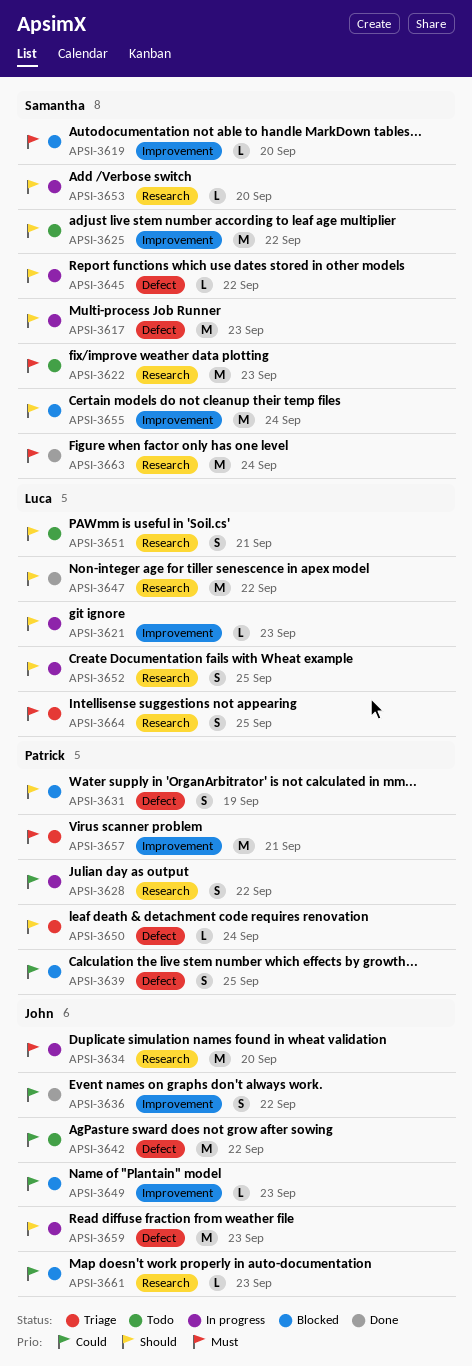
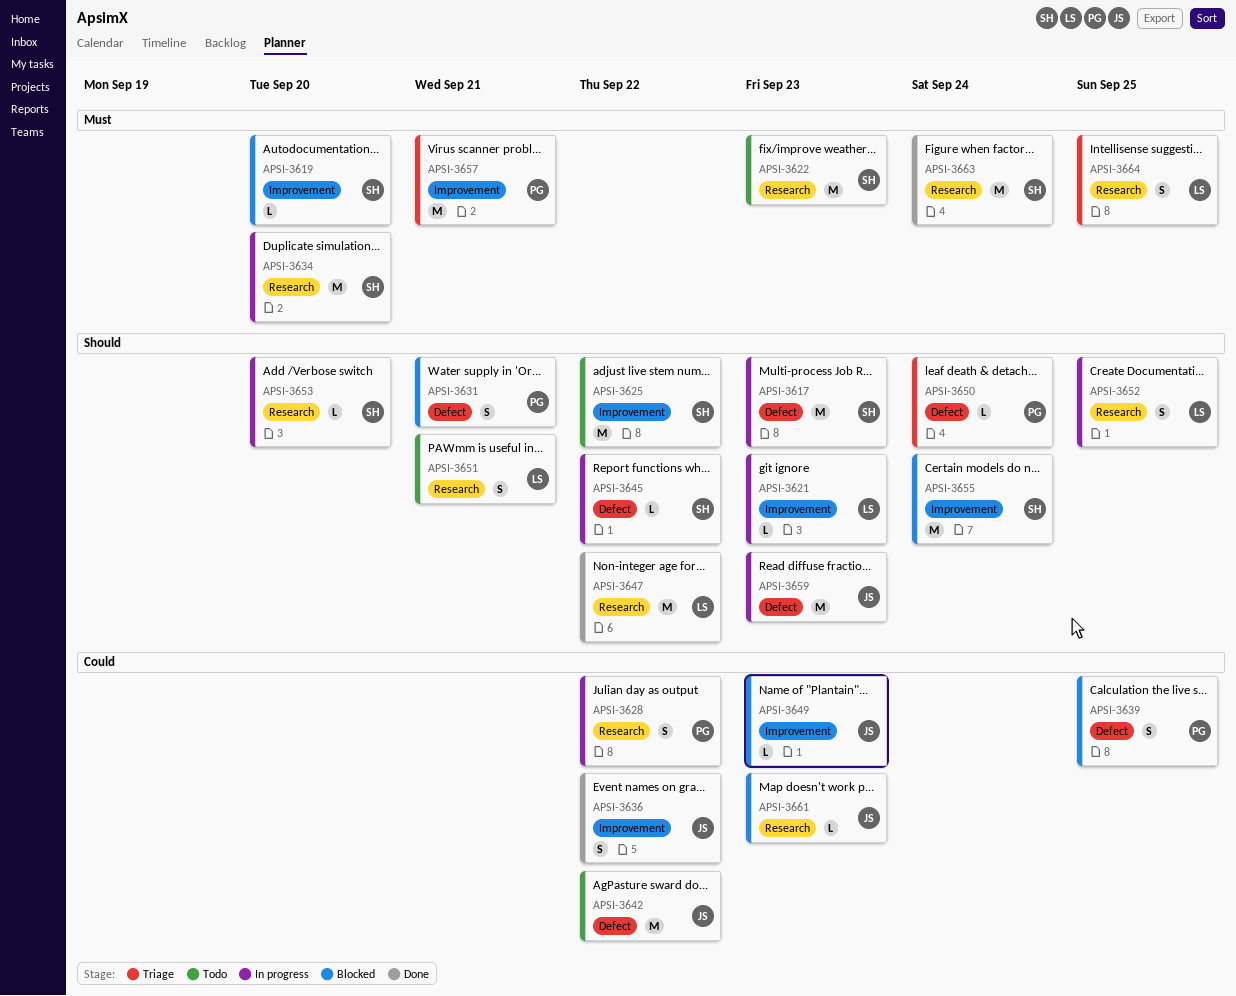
APSI-3631, due: Sep 19 -> Sep 21
APSI-3634, owner: John -> Samantha

